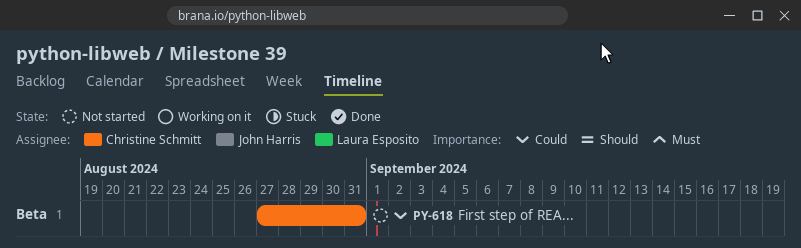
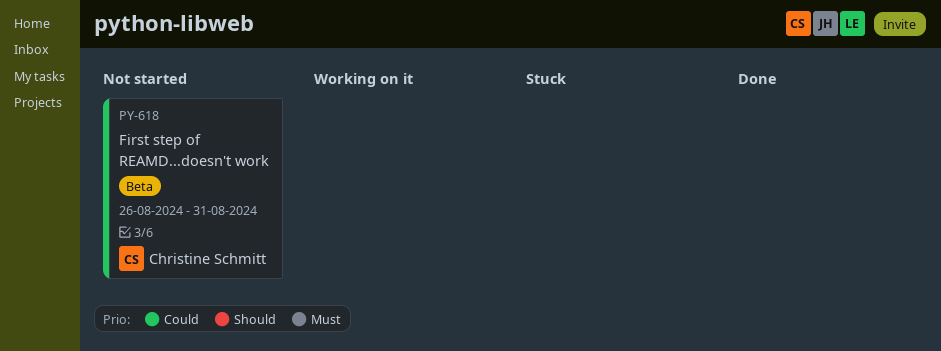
PY-618, start: Aug 27 -> Aug 26

